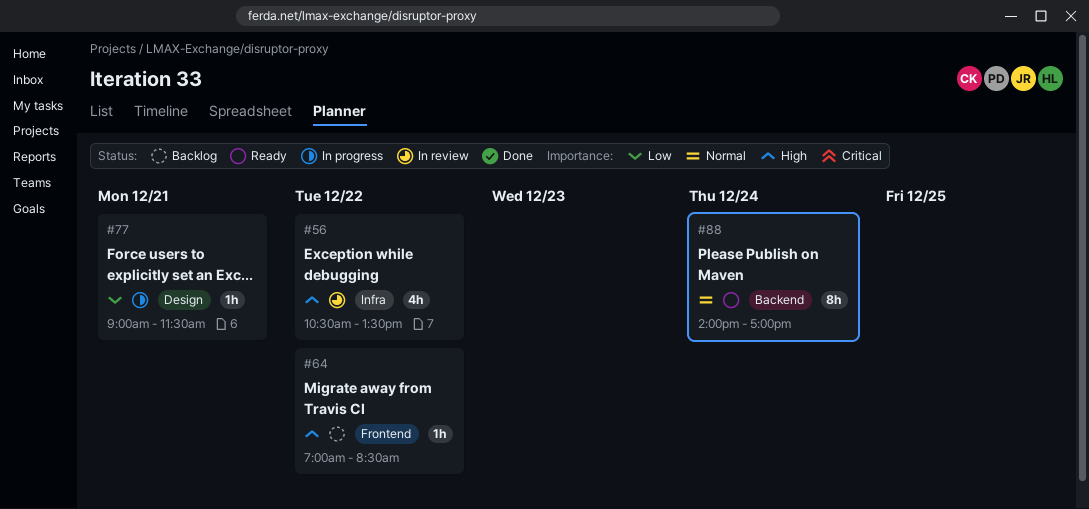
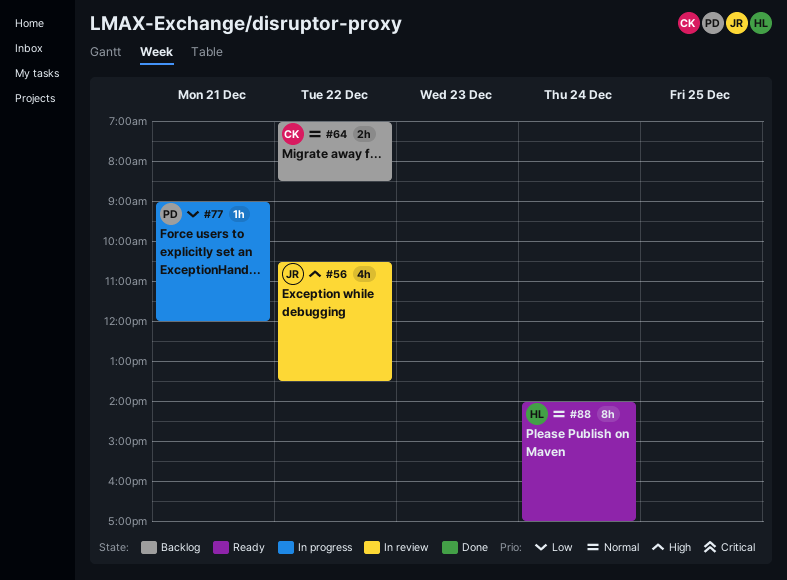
#64, priority: High -> Normal
#64, estimate: 1h -> 2h
#77, ends: 11:30 -> 12:00

